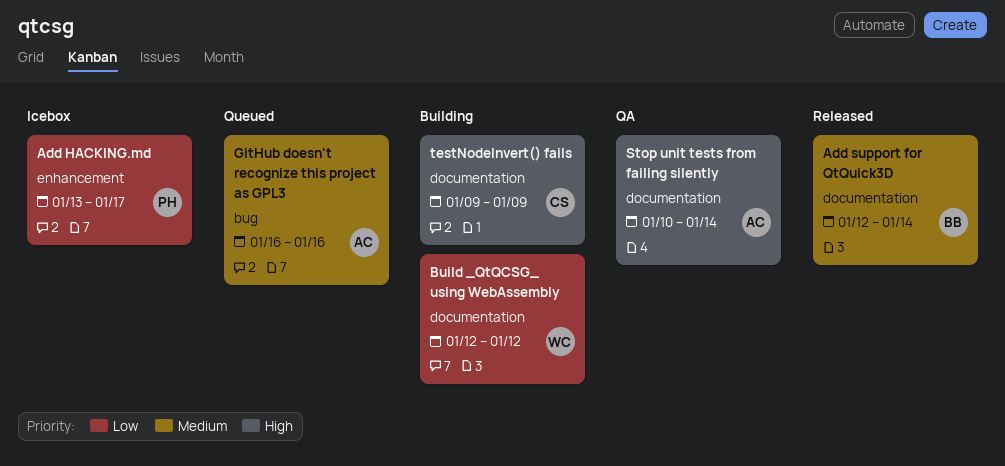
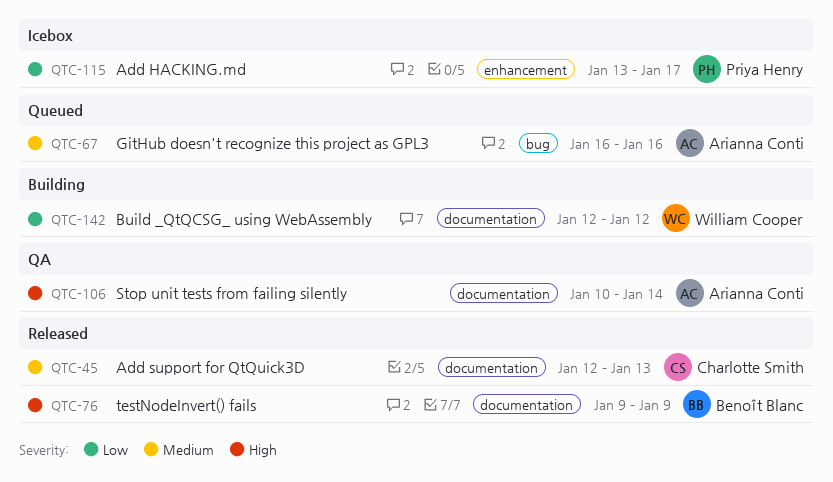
Add support for QtQuick3D, owner: Benoît Blanc -> Charlotte Smith
Add support for QtQuick3D, due: Jan 14 -> Jan 13
testNodeInvert() fails, status: Building -> Released
testNodeInvert() fails, owner: Charlotte Smith -> Benoît Blanc

